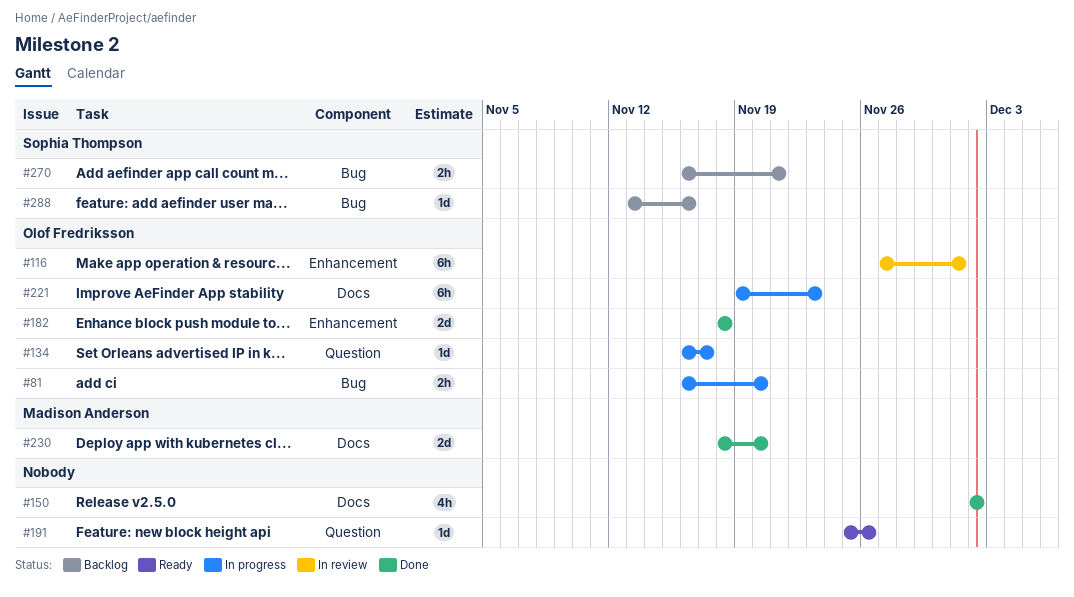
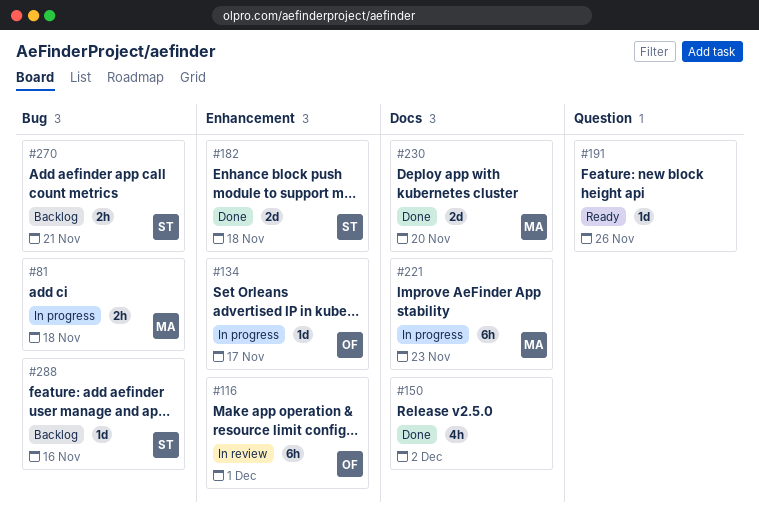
#81, owner: Olof Fredriksson -> Madison Anderson
#81, due: Nov 20 -> Nov 18
#134, label: Question -> Enhancement
#182, owner: Olof Fredriksson -> Sophia Thompson
#221, owner: Olof Fredriksson -> Madison Anderson

